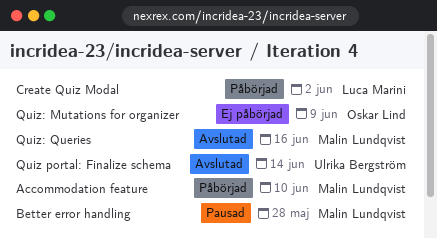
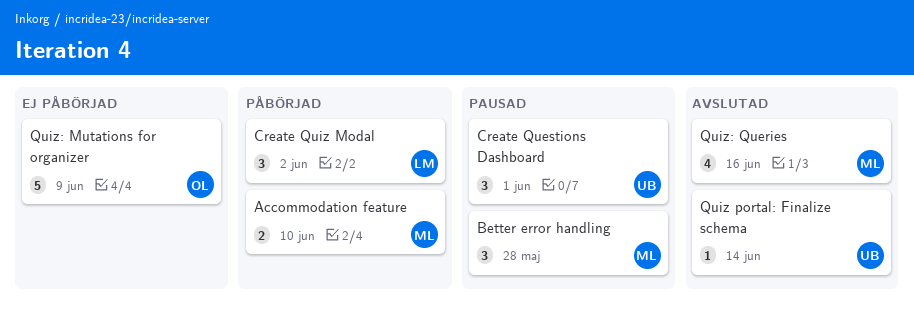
Create Questions Dashboard: none -> present

